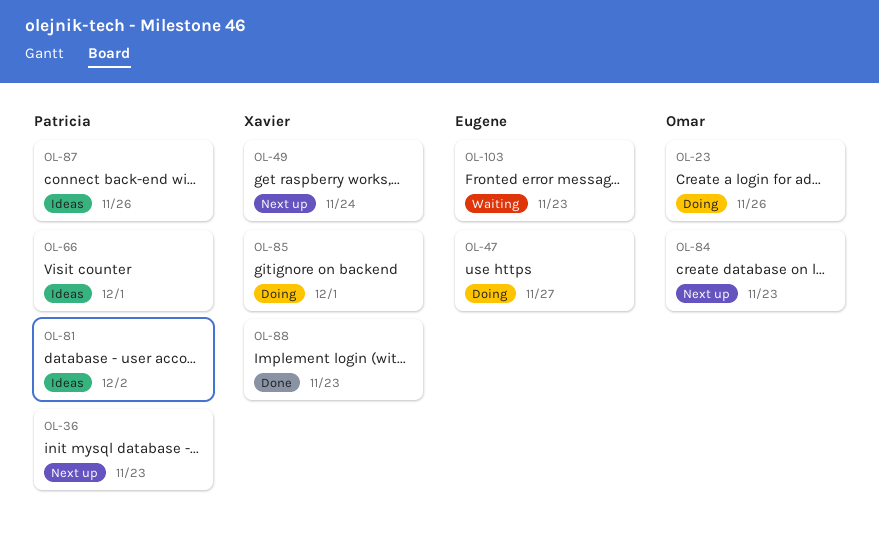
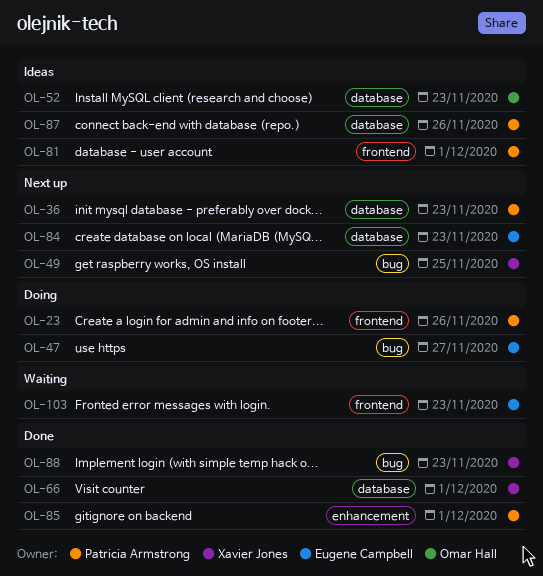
OL-23, owner: Omar Hall -> Patricia Armstrong
OL-49, due: Nov 24 -> Nov 25
OL-52: none -> present
OL-66, status: Ideas -> Done
OL-66, owner: Patricia Armstrong -> Xavier Jones
OL-81, due: Dec 2 -> Dec 1
OL-84, owner: Omar Hall -> Eugene Campbell
OL-85, status: Doing -> Done
OL-85, owner: Xavier Jones -> Patricia Armstrong

